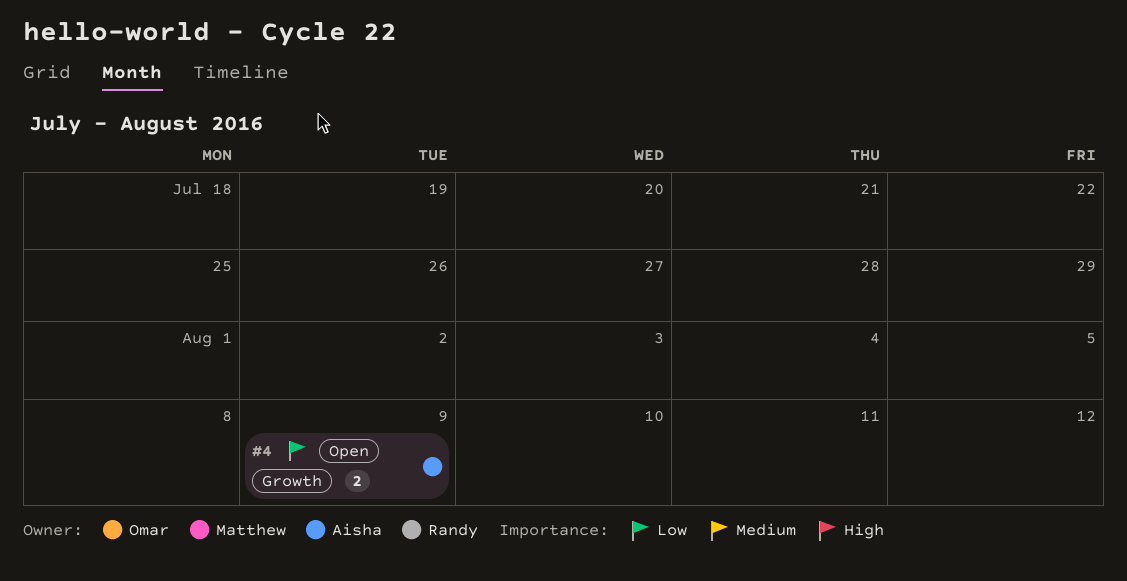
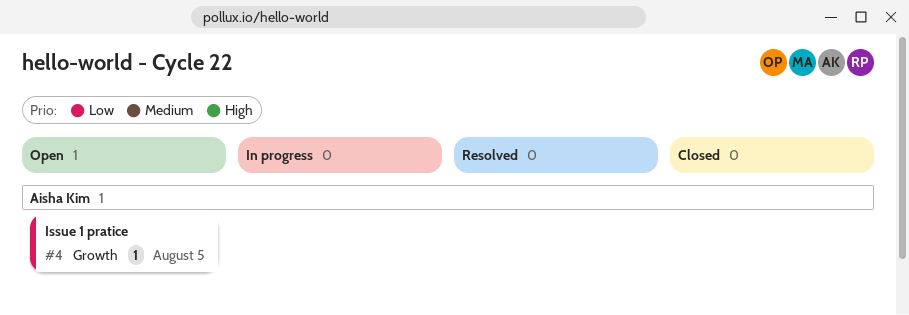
#4, estimate: 2 -> 1
#4, due: Aug 9 -> Aug 5

